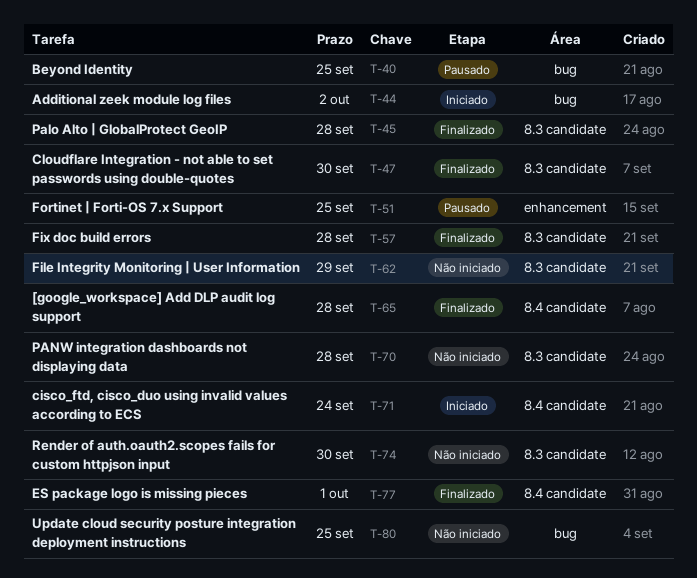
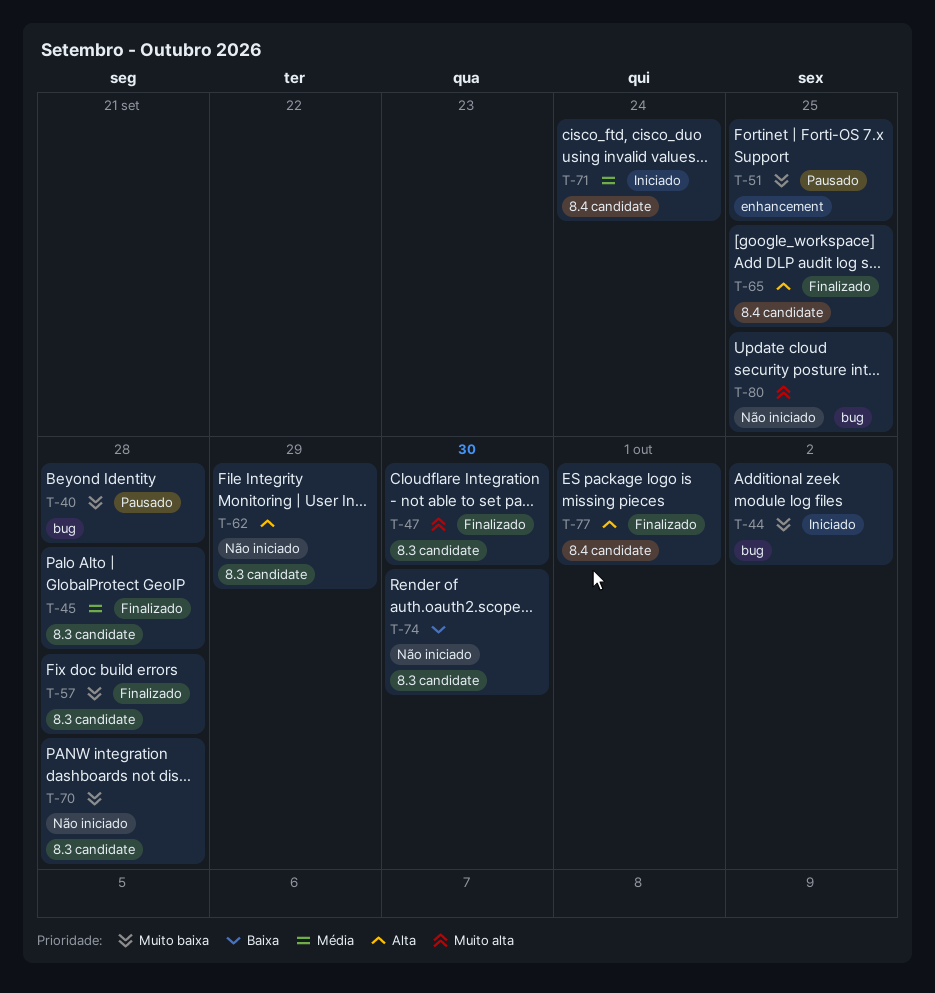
T-40, due: Sep 25 -> Sep 28
T-65, due: Sep 28 -> Sep 25

